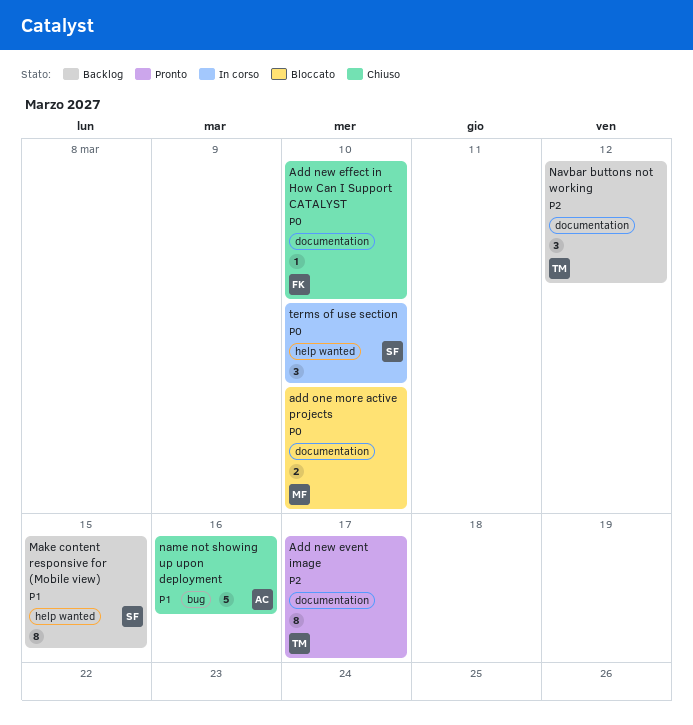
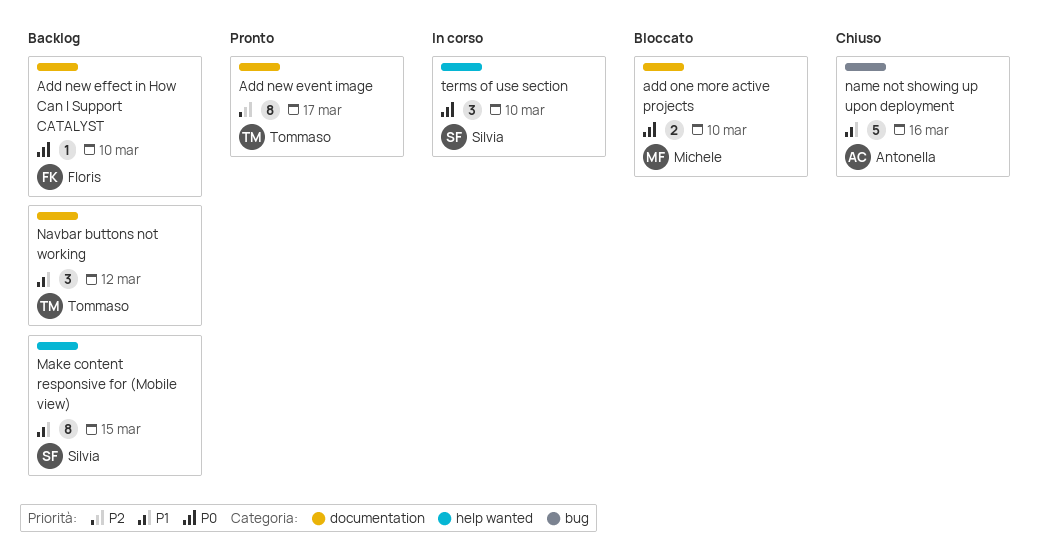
Add new effect in How Can I Support CATALYST, status: Chiuso -> Backlog
Navbar buttons not working, priority: P2 -> P1

